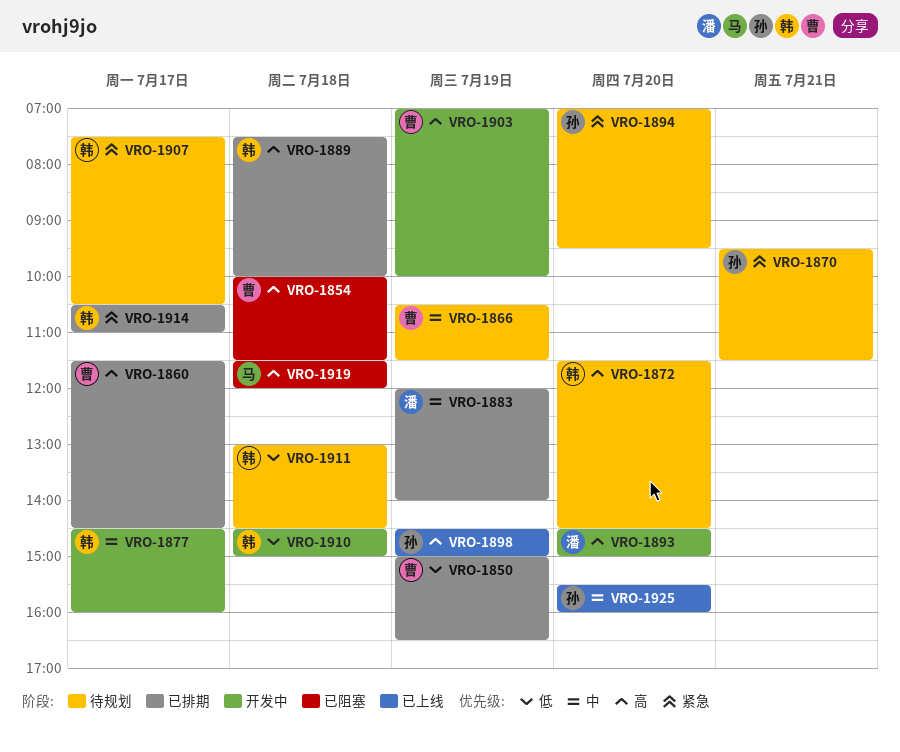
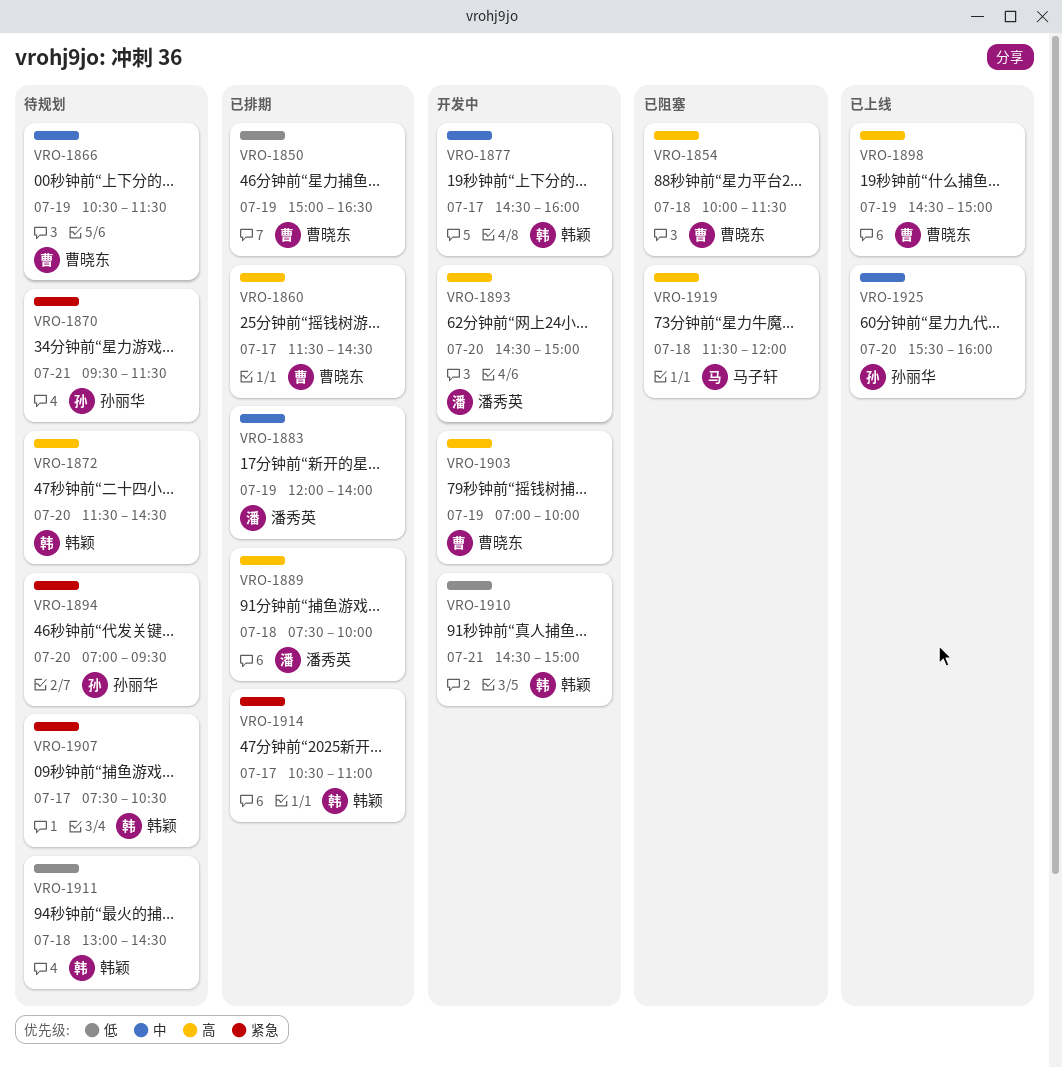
VRO-1889, owner: 韩颖 -> 潘秀英
VRO-1898, owner: 孙丽华 -> 曹晓东
VRO-1910, day: Jul 18 -> Jul 21

